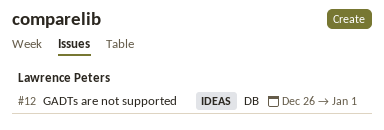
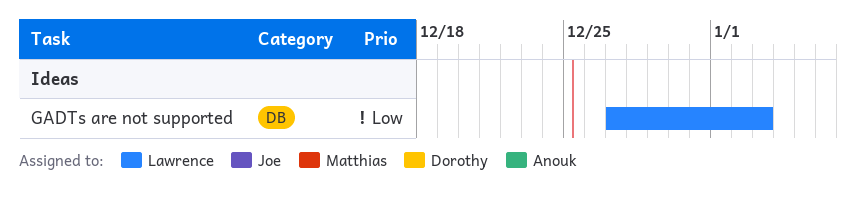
GADTs are not supported, start: Dec 26 -> Dec 27
GADTs are not supported, due: Jan 1 -> Jan 3

